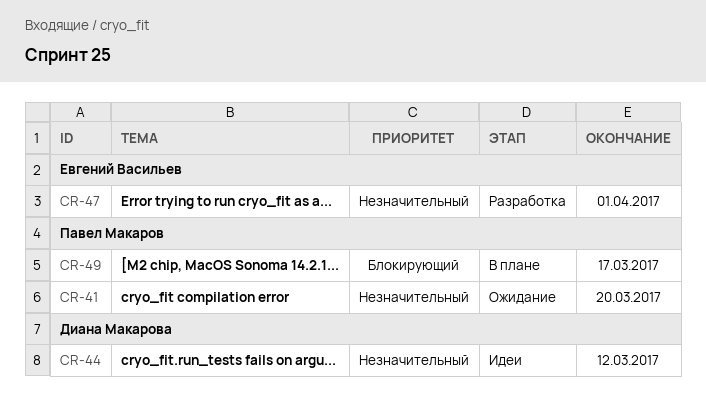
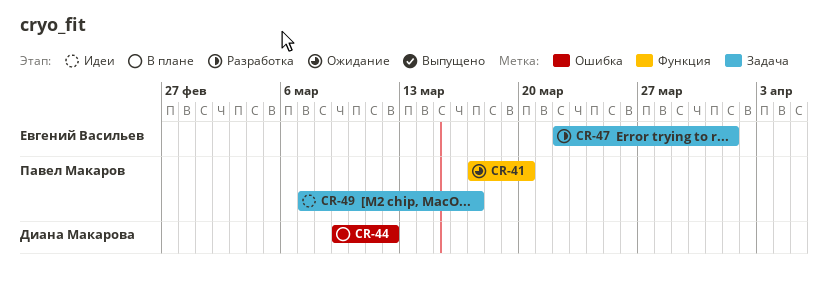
CR-44, status: Идеи -> В плане
CR-49, status: В плане -> Идеи

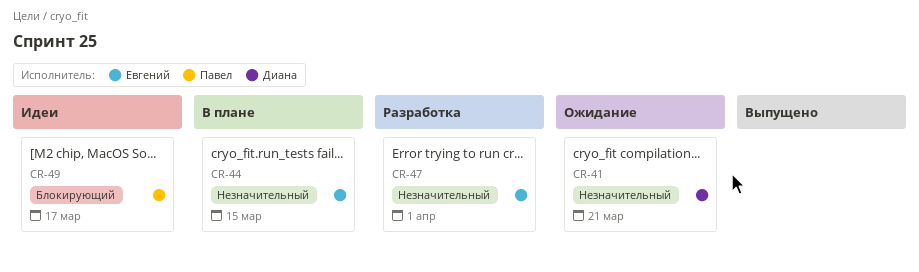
CR-41, owner: Павел Макаров -> Диана Макарова
CR-41, due: Mar 20 -> Mar 21
CR-44, owner: Диана Макарова -> Евгений Васильев
CR-44, due: Mar 12 -> Mar 15

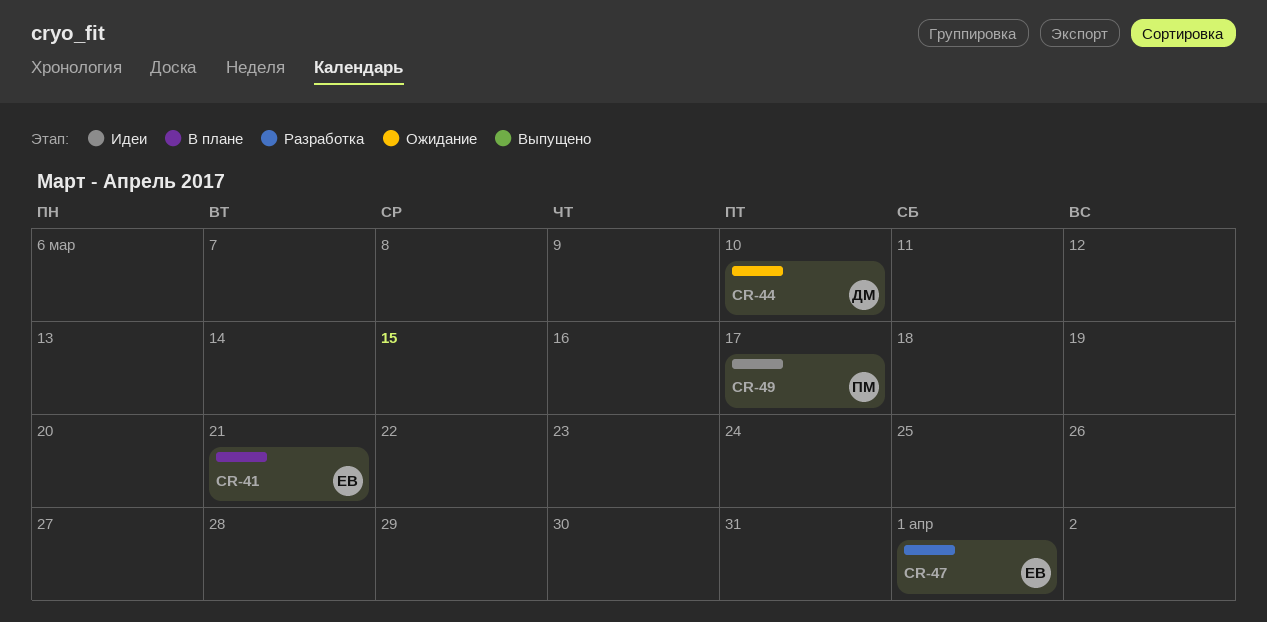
CR-41, status: Ожидание -> В плане
CR-41, owner: Диана -> Евгений
CR-44, status: В плане -> Ожидание
CR-44, owner: Евгений -> Диана
CR-44, due: Mar 15 -> Mar 10

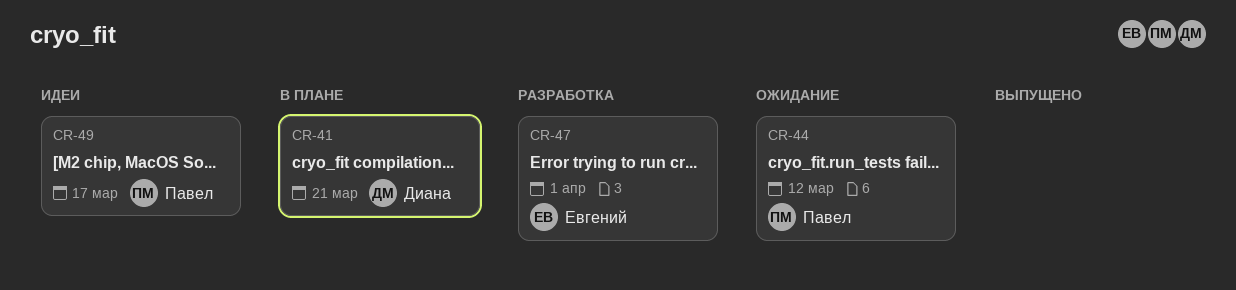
CR-41, owner: Евгений -> Диана
CR-44, owner: Диана -> Павел
CR-44, due: Mar 10 -> Mar 12

